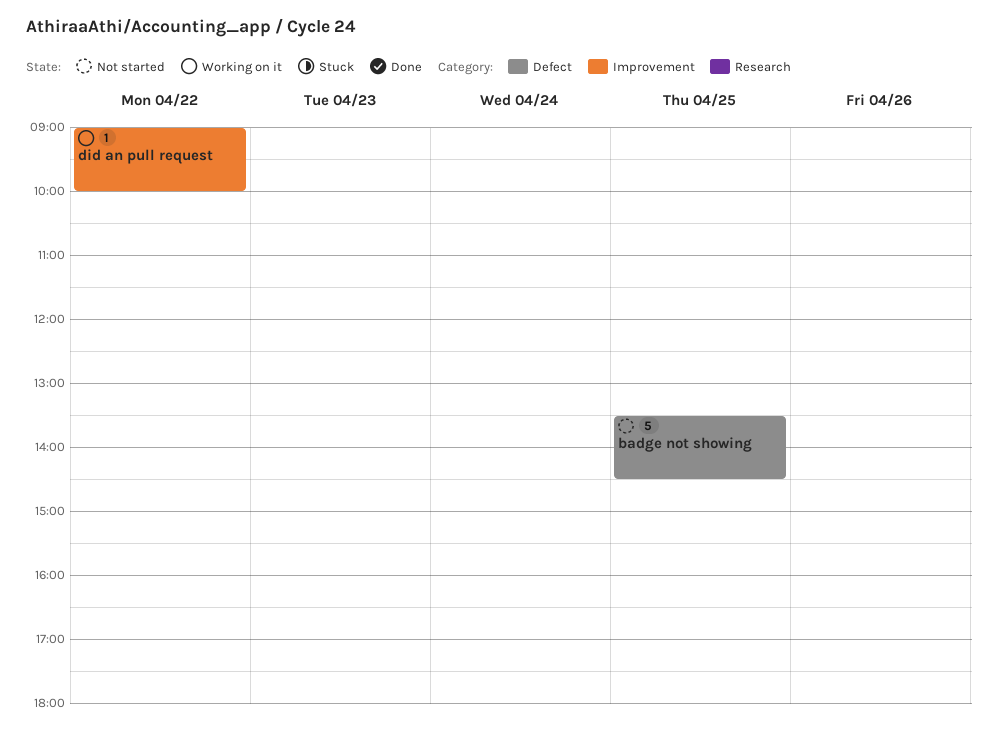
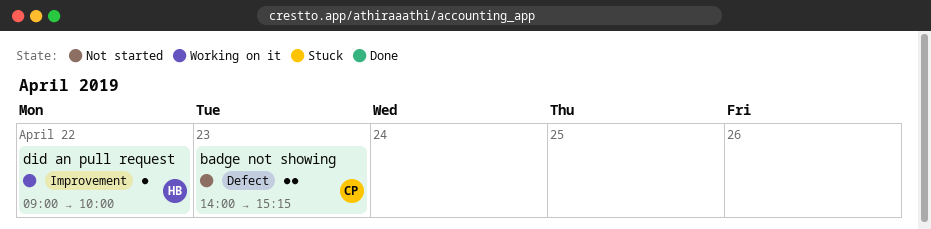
badge not showing, estimate: 5 -> 2
badge not showing, day: Apr 25 -> Apr 23
badge not showing, begins: 13:30 -> 14:00
badge not showing, ends: 14:30 -> 15:15

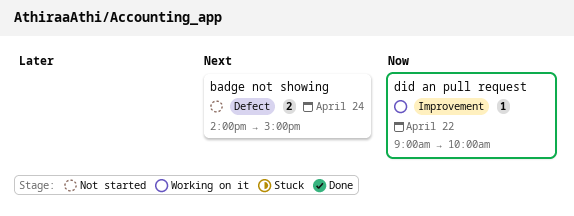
badge not showing, day: Apr 23 -> Apr 24
badge not showing, ends: 15:15 -> 15:00

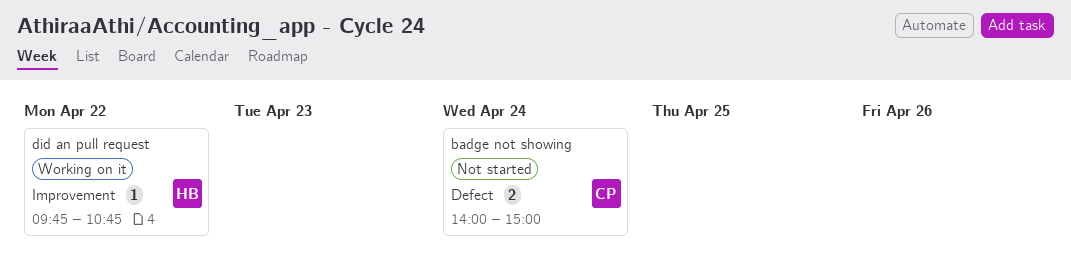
did an pull request, begins: 09:00 -> 09:45
did an pull request, ends: 10:00 -> 10:45

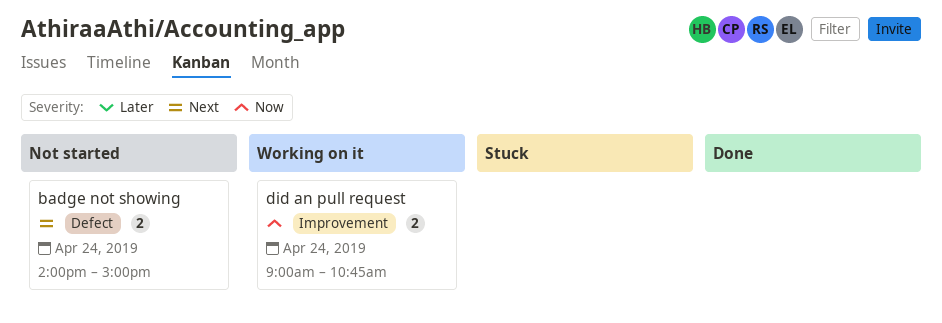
did an pull request, estimate: 1 -> 2
did an pull request, day: Apr 22 -> Apr 24
did an pull request, begins: 09:45 -> 09:00

